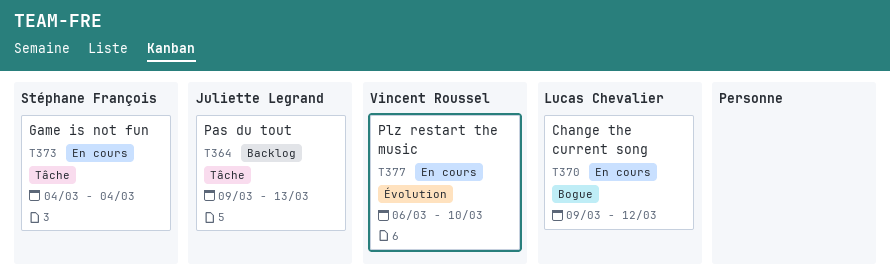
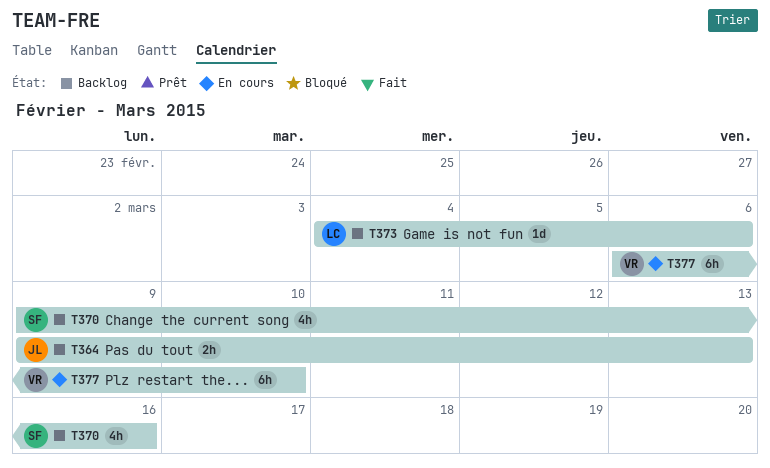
T370, status: En cours -> Backlog
T370, owner: Lucas Chevalier -> Stéphane François
T370, due: Mar 12 -> Mar 16
T373, status: En cours -> Backlog
T373, owner: Stéphane François -> Lucas Chevalier
T373, due: Mar 4 -> Mar 6

